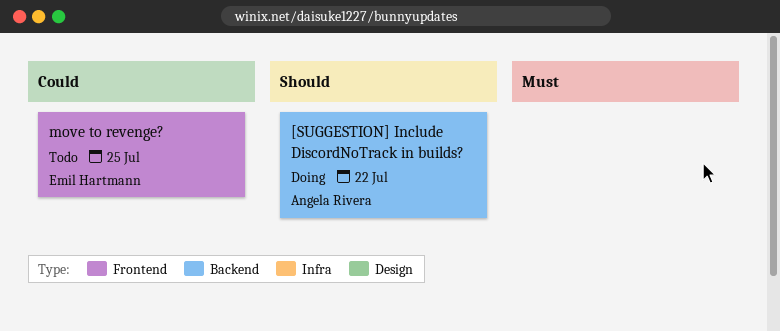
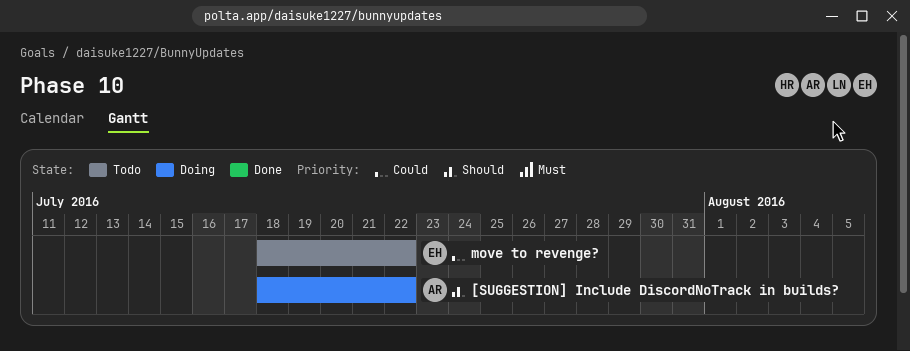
move to revenge?, due: Jul 25 -> Jul 22

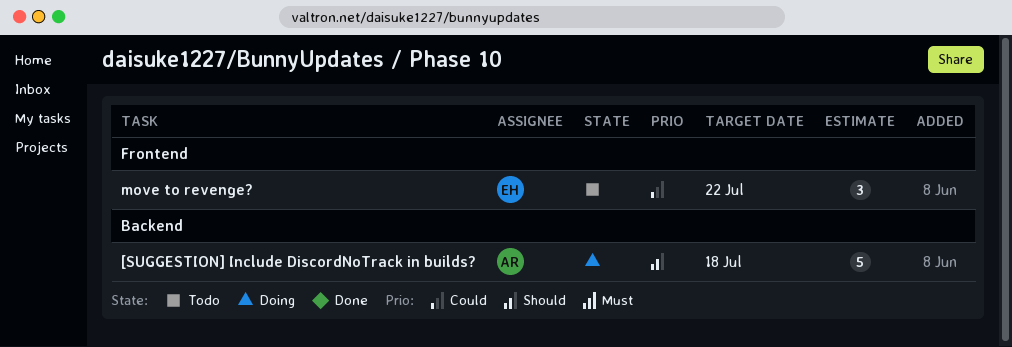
[SUGGESTION] Include DiscordNoTrack in builds?, due: Jul 22 -> Jul 18

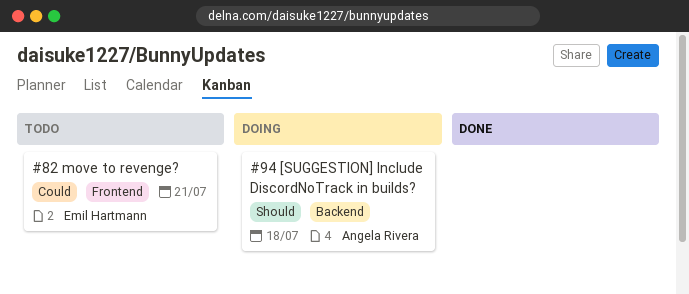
move to revenge?, due: Jul 22 -> Jul 21

